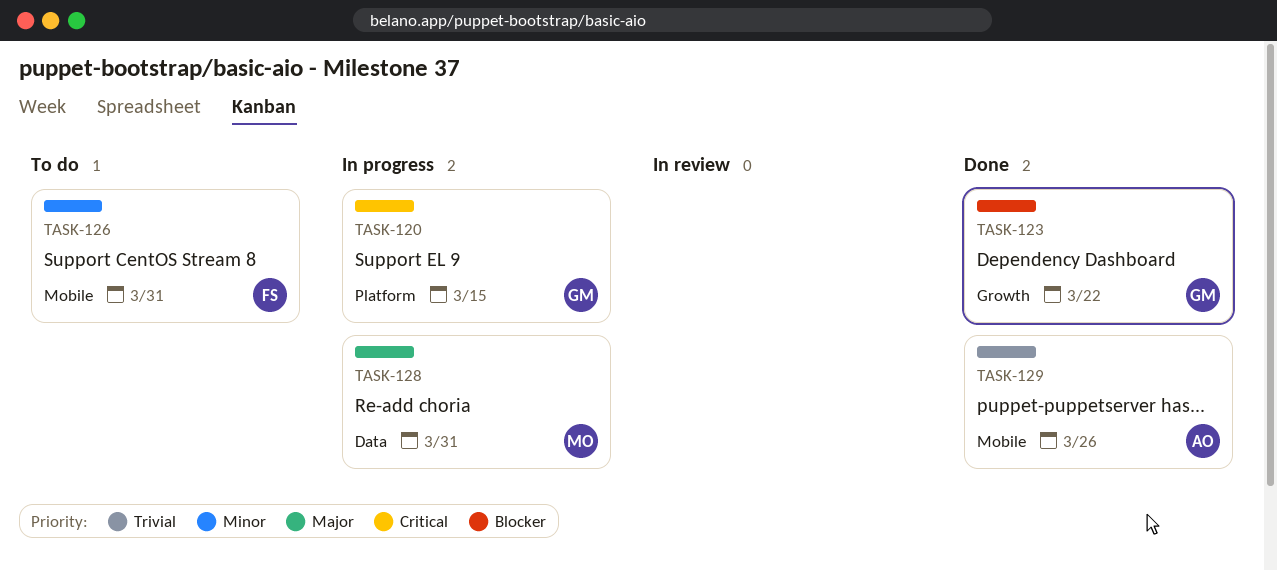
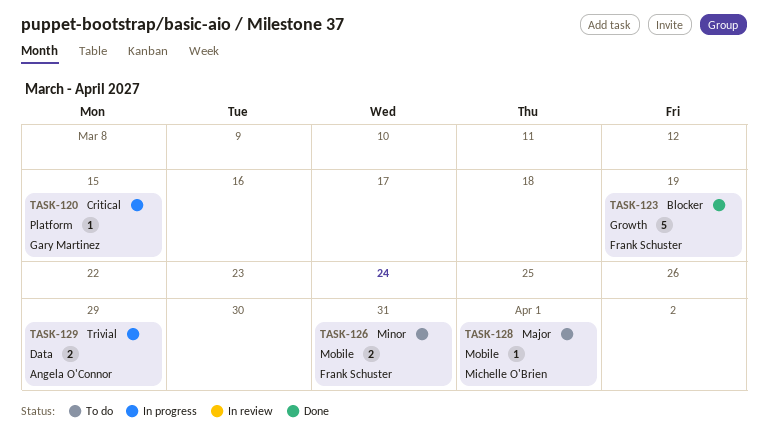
TASK-123, owner: Gary Martinez -> Frank Schuster
TASK-123, due: Mar 22 -> Mar 19
TASK-128, status: In progress -> To do
TASK-128, label: Data -> Mobile
TASK-128, due: Mar 31 -> Apr 1
TASK-129, status: Done -> In progress
TASK-129, label: Mobile -> Data
TASK-129, due: Mar 26 -> Mar 29

